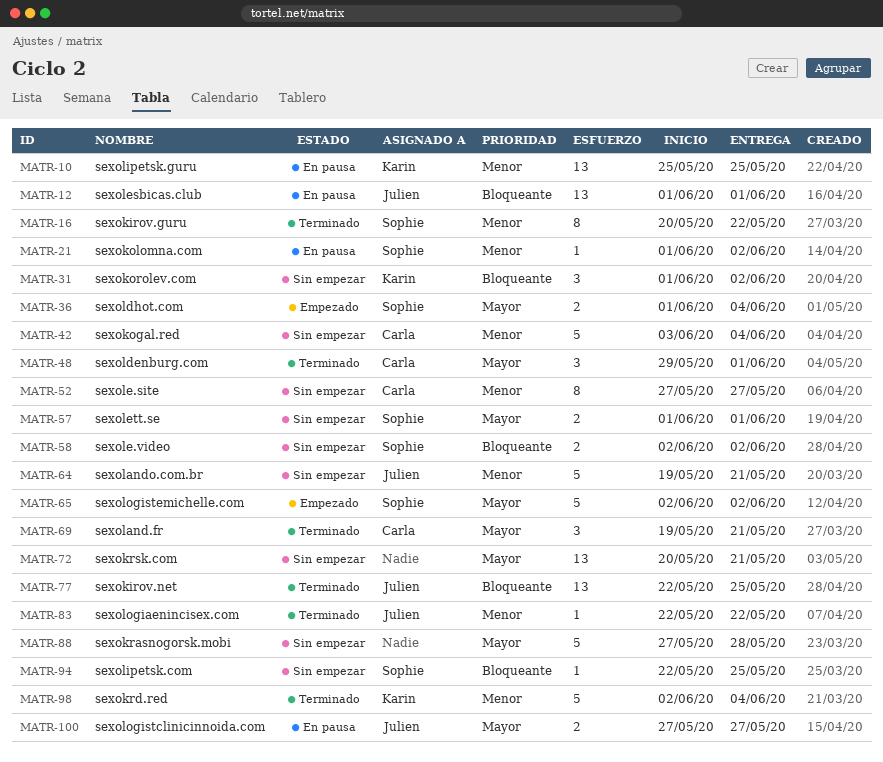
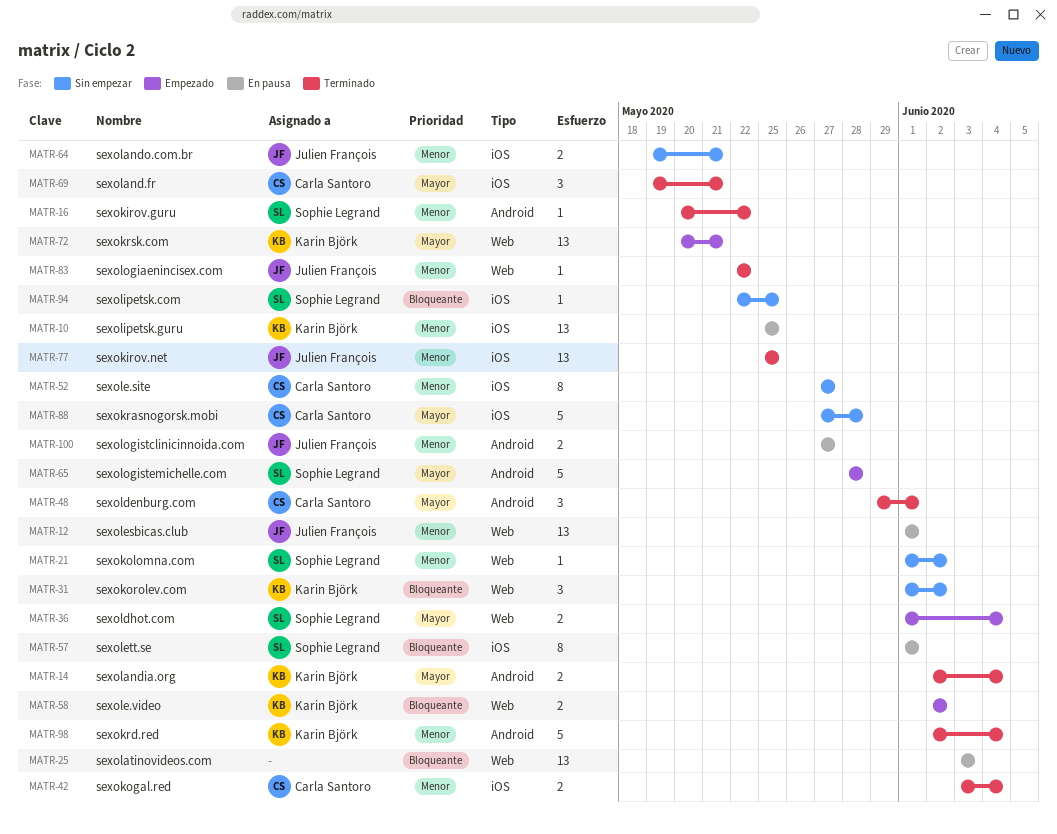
MATR-12, priority: Bloqueante -> Menor
MATR-14: none -> present
MATR-16, estimate: 8 -> 1
MATR-21, status: En pausa -> Sin empezar
MATR-25: none -> present
MATR-42, status: Sin empezar -> Terminado
MATR-42, estimate: 5 -> 2
MATR-57, status: Sin empezar -> En pausa
MATR-57, priority: Mayor -> Bloqueante
MATR-57, estimate: 2 -> 8
MATR-58, status: Sin empezar -> Empezado
MATR-58, owner: Sophie Legrand -> Karin Björk
MATR-64, estimate: 5 -> 2
MATR-65, start: Jun 2 -> May 28
MATR-65, due: Jun 2 -> May 28
MATR-72, status: Sin empezar -> Empezado
MATR-72, owner: none -> Karin Björk
MATR-77, priority: Bloqueante -> Menor
MATR-77, start: May 22 -> May 25
MATR-88, owner: none -> Carla Santoro
MATR-100, priority: Mayor -> Menor

